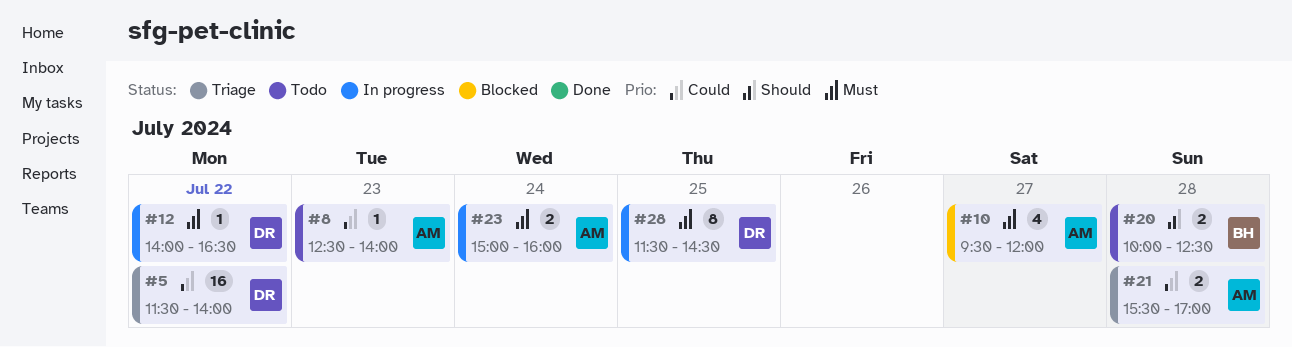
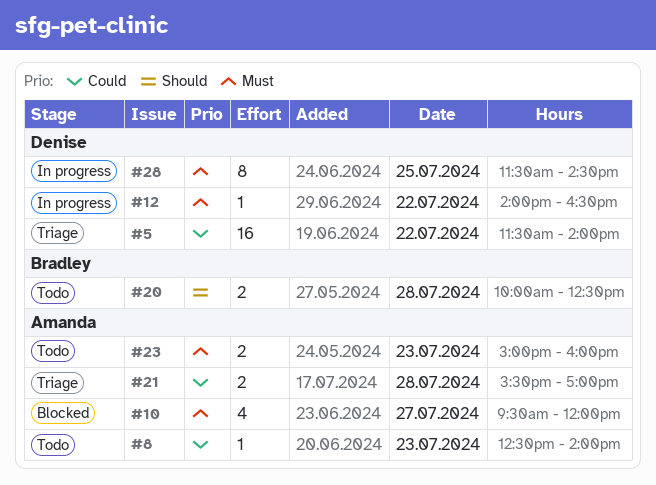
#23, status: In progress -> Todo
#23, day: Jul 24 -> Jul 23

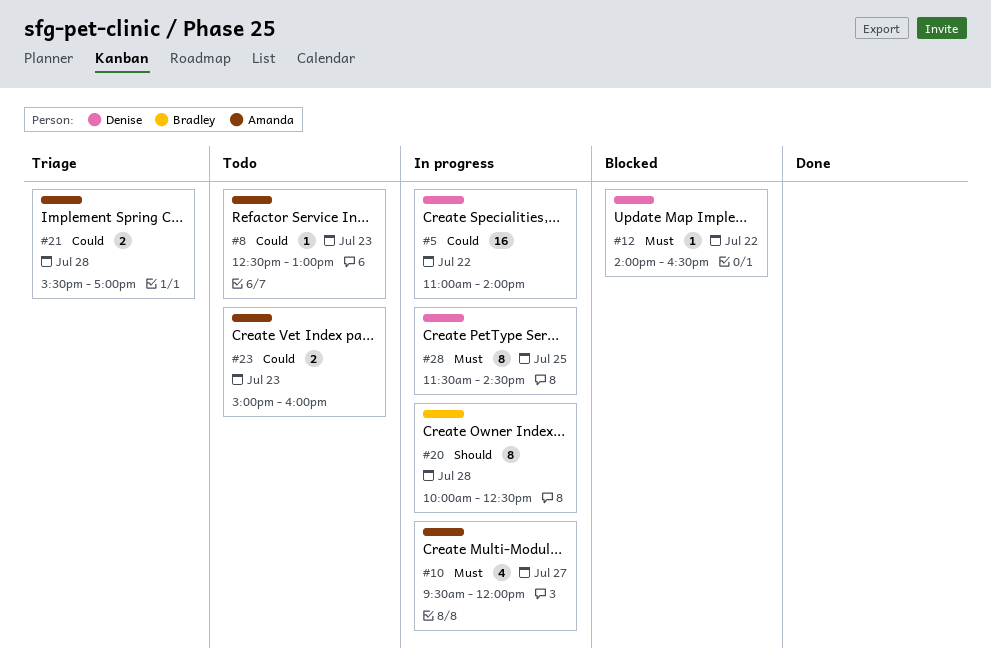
#5, status: Triage -> In progress
#5, begins: 11:30 -> 11:00
#8, ends: 14:00 -> 13:00
#10, status: Blocked -> In progress
#12, status: In progress -> Blocked
#20, status: Todo -> In progress
#20, estimate: 2 -> 8
#23, priority: Must -> Could

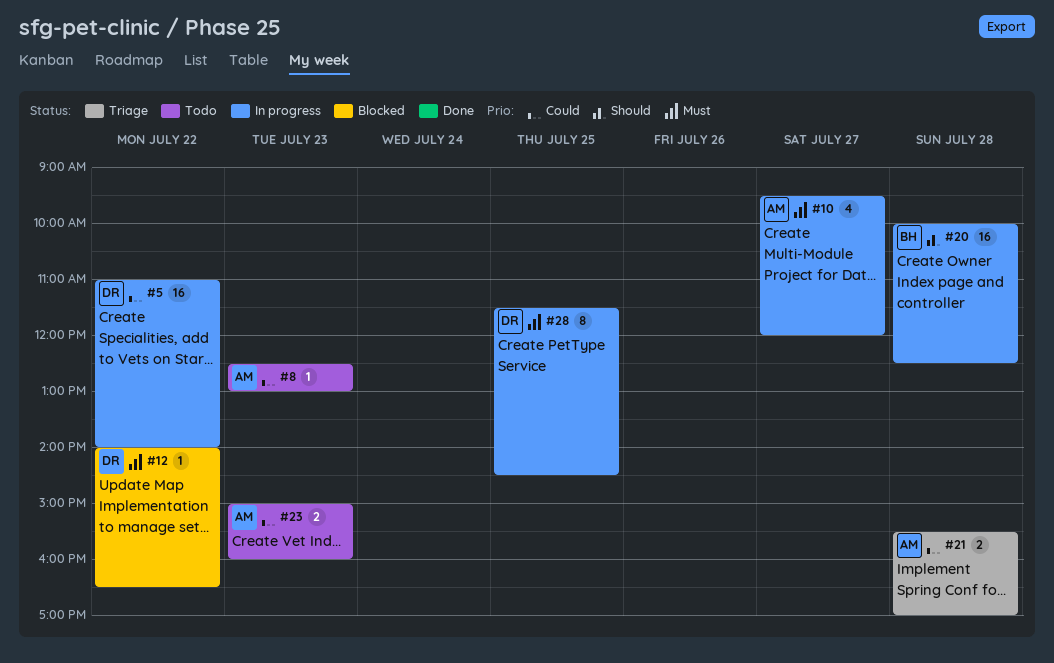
#20, estimate: 8 -> 16

